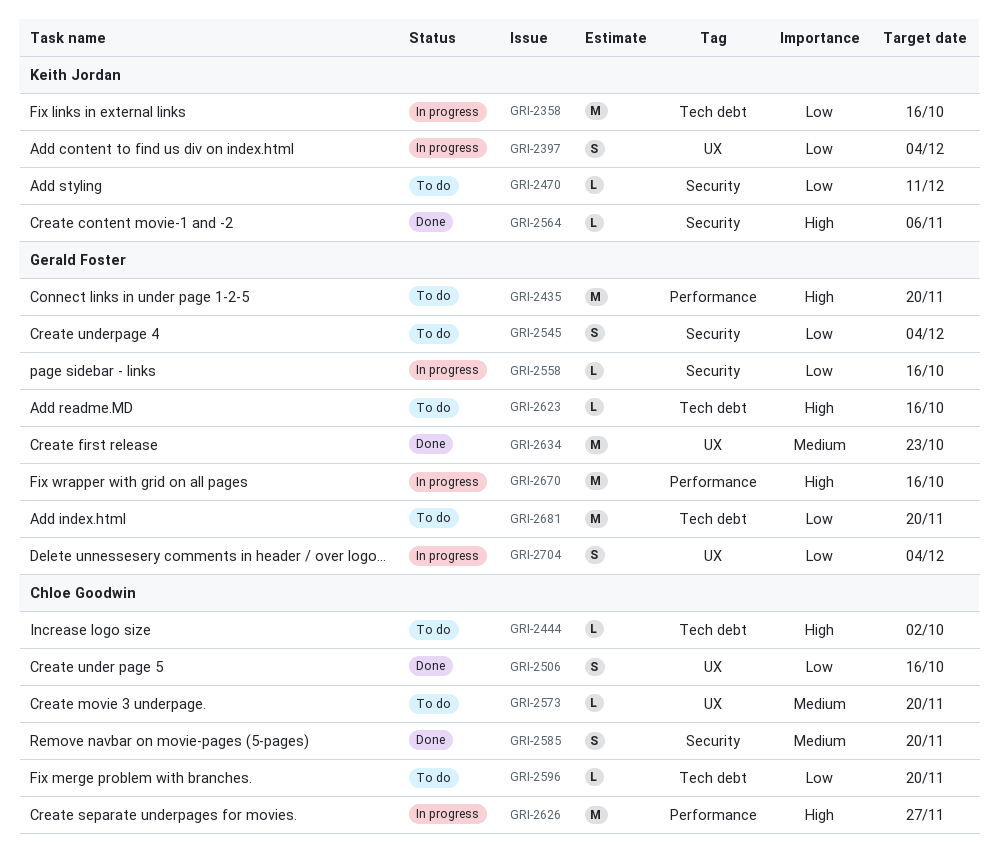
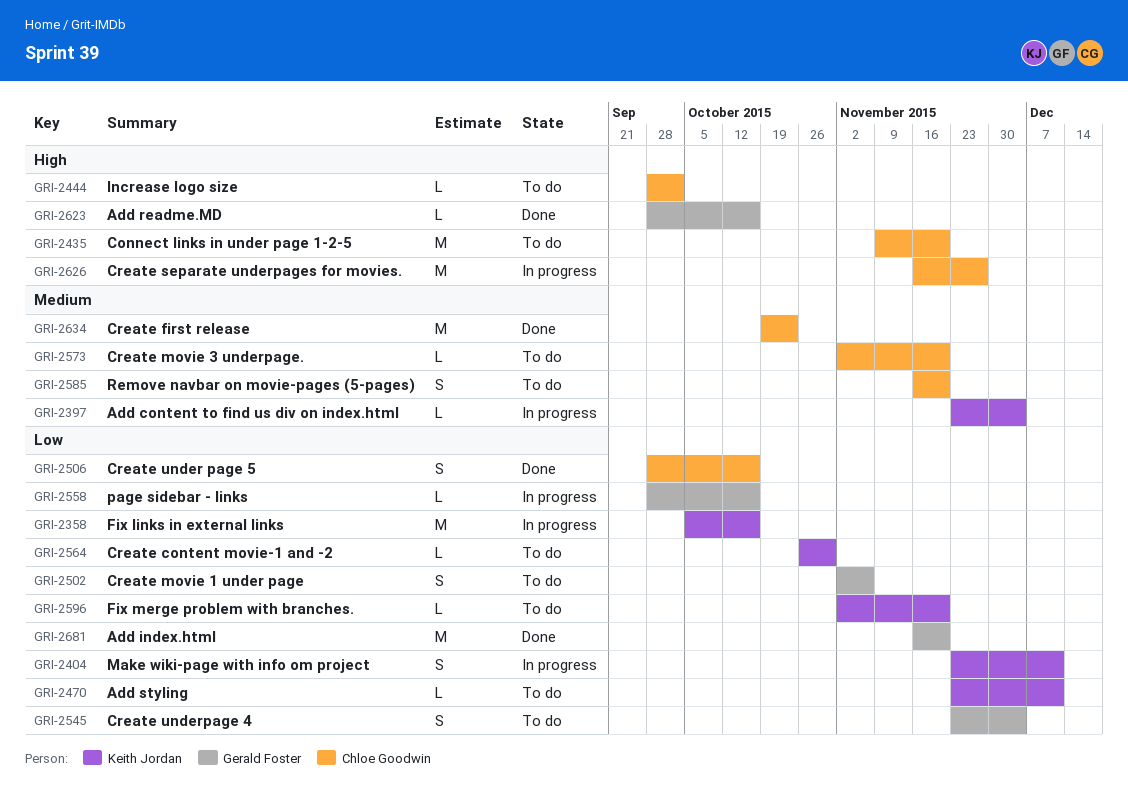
GRI-2397, priority: Low -> Medium
GRI-2397, estimate: S -> L
GRI-2404: none -> present
GRI-2435, owner: Gerald Foster -> Chloe Goodwin
GRI-2502: none -> present
GRI-2564, status: Done -> To do
GRI-2564, priority: High -> Low
GRI-2564, due: Nov 6 -> Oct 30
GRI-2585, status: Done -> To do
GRI-2596, owner: Chloe Goodwin -> Keith Jordan
GRI-2623, status: To do -> Done
GRI-2634, owner: Gerald Foster -> Chloe Goodwin
GRI-2670: present -> none
GRI-2681, status: To do -> Done
GRI-2704: present -> none

